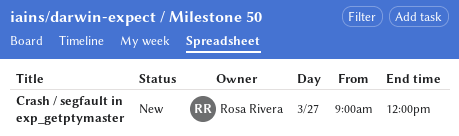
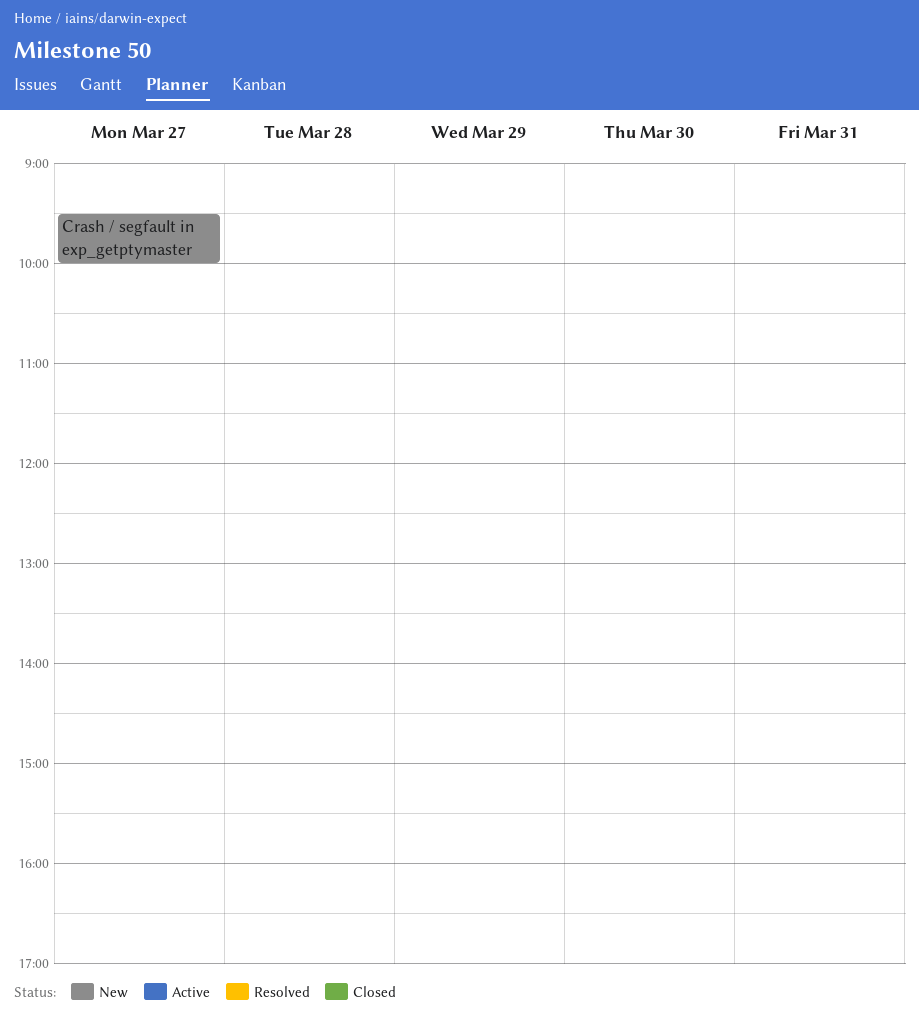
Crash / segfault in exp_getptymaster, begins: 09:00 -> 09:30
Crash / segfault in exp_getptymaster, ends: 12:00 -> 10:00

